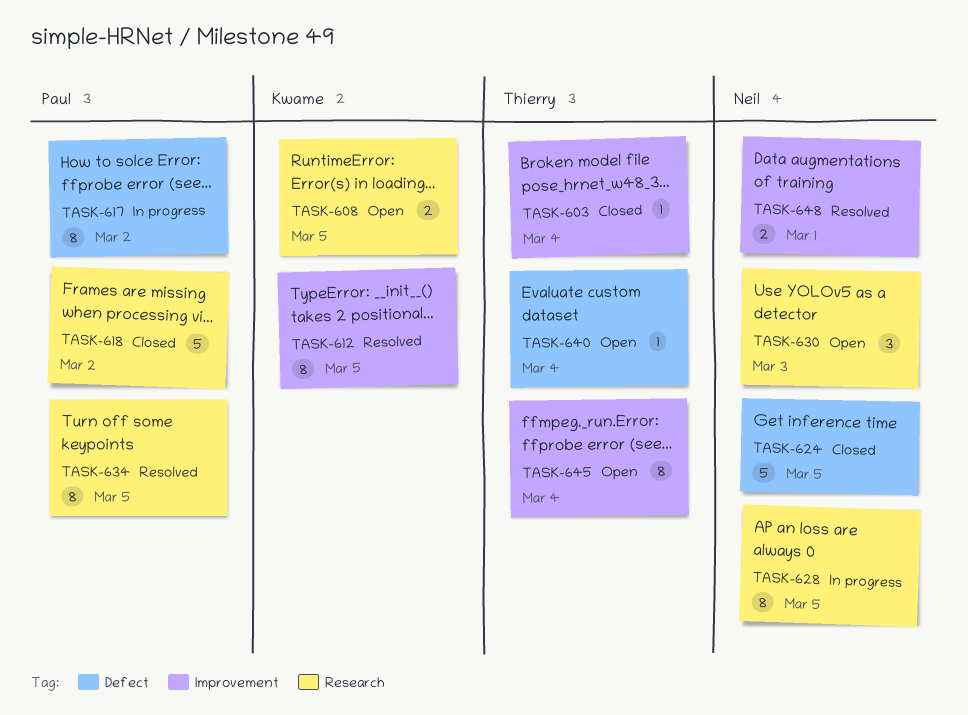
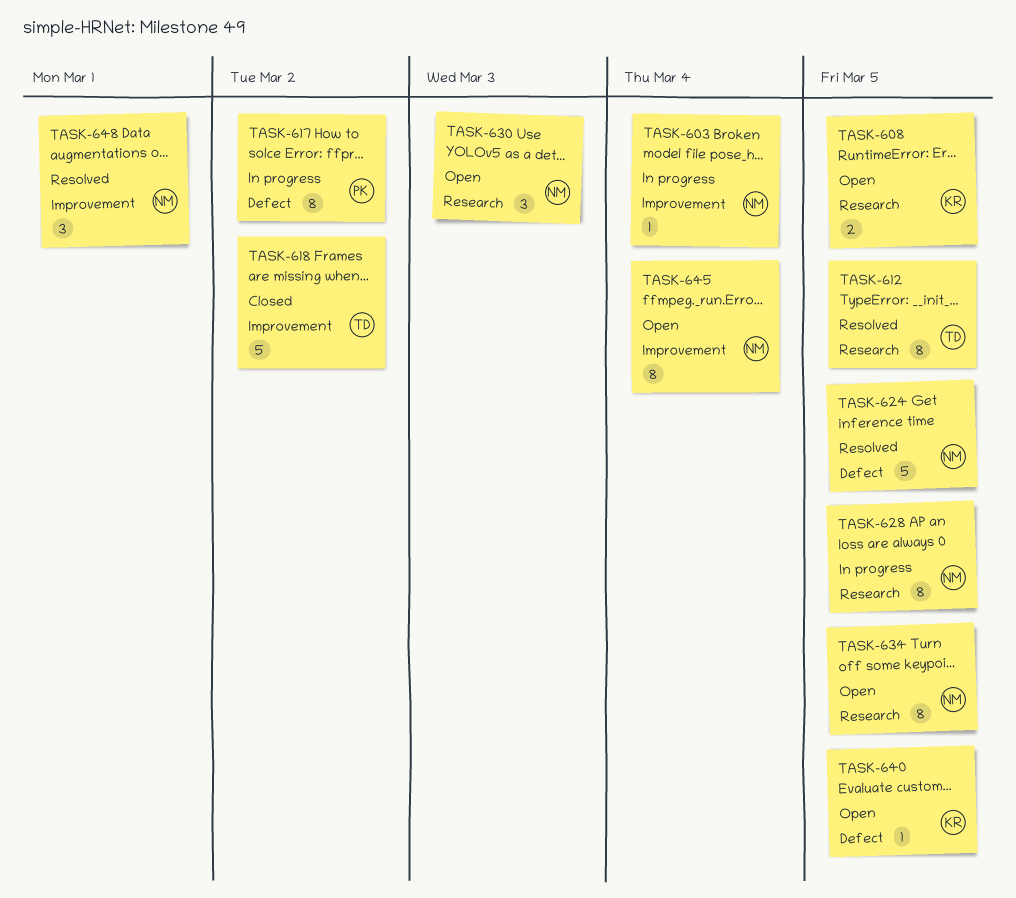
TASK-603, status: Closed -> In progress
TASK-603, owner: Thierry -> Neil
TASK-612, owner: Kwame -> Thierry
TASK-612, label: Improvement -> Research
TASK-618, owner: Paul -> Thierry
TASK-618, label: Research -> Improvement
TASK-624, status: Closed -> Resolved
TASK-634, status: Resolved -> Open
TASK-634, owner: Paul -> Neil
TASK-640, owner: Thierry -> Kwame
TASK-640, due: Mar 4 -> Mar 5
TASK-645, owner: Thierry -> Neil
TASK-648, estimate: 2 -> 3

